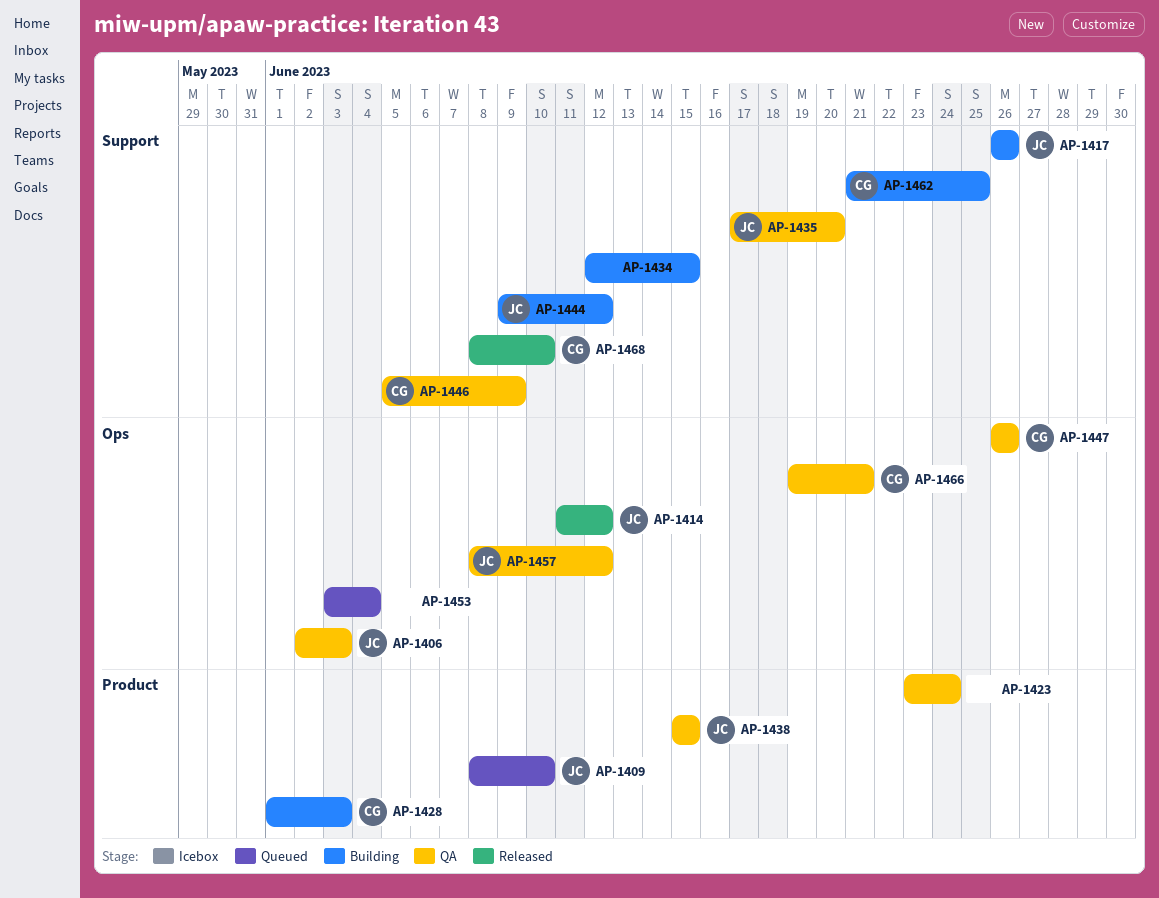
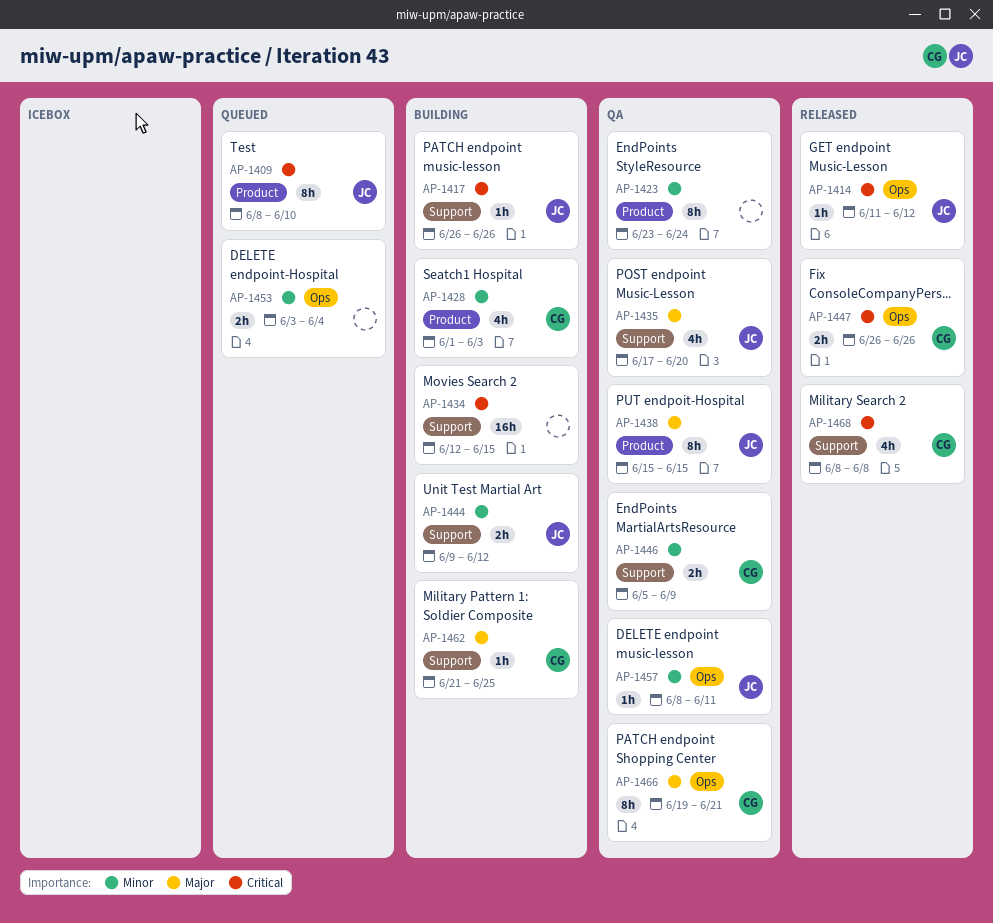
AP-1406: present -> none
AP-1447, status: QA -> Released
AP-1457, due: Jun 12 -> Jun 11
AP-1468, due: Jun 10 -> Jun 8

